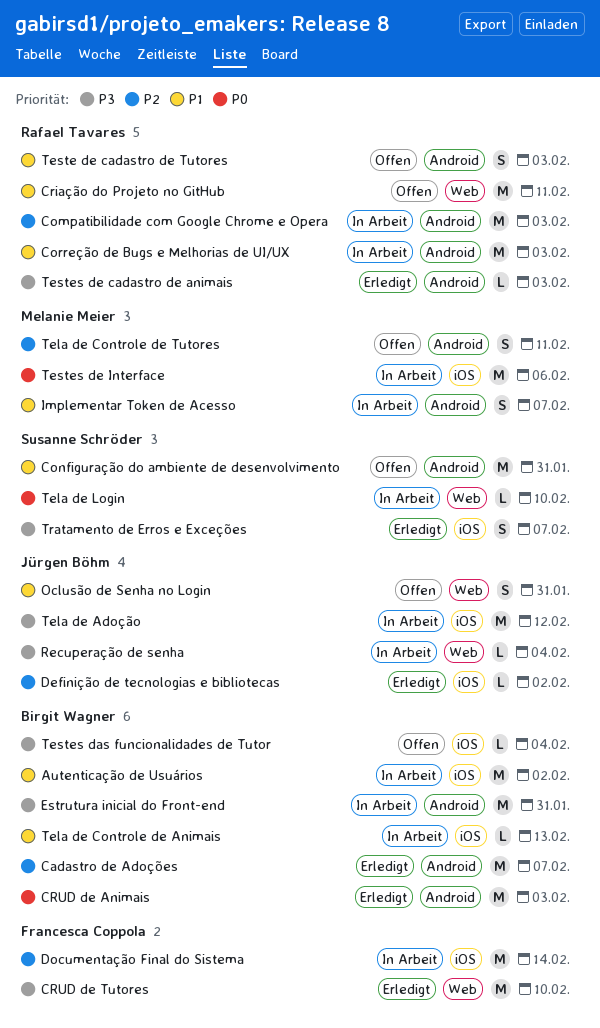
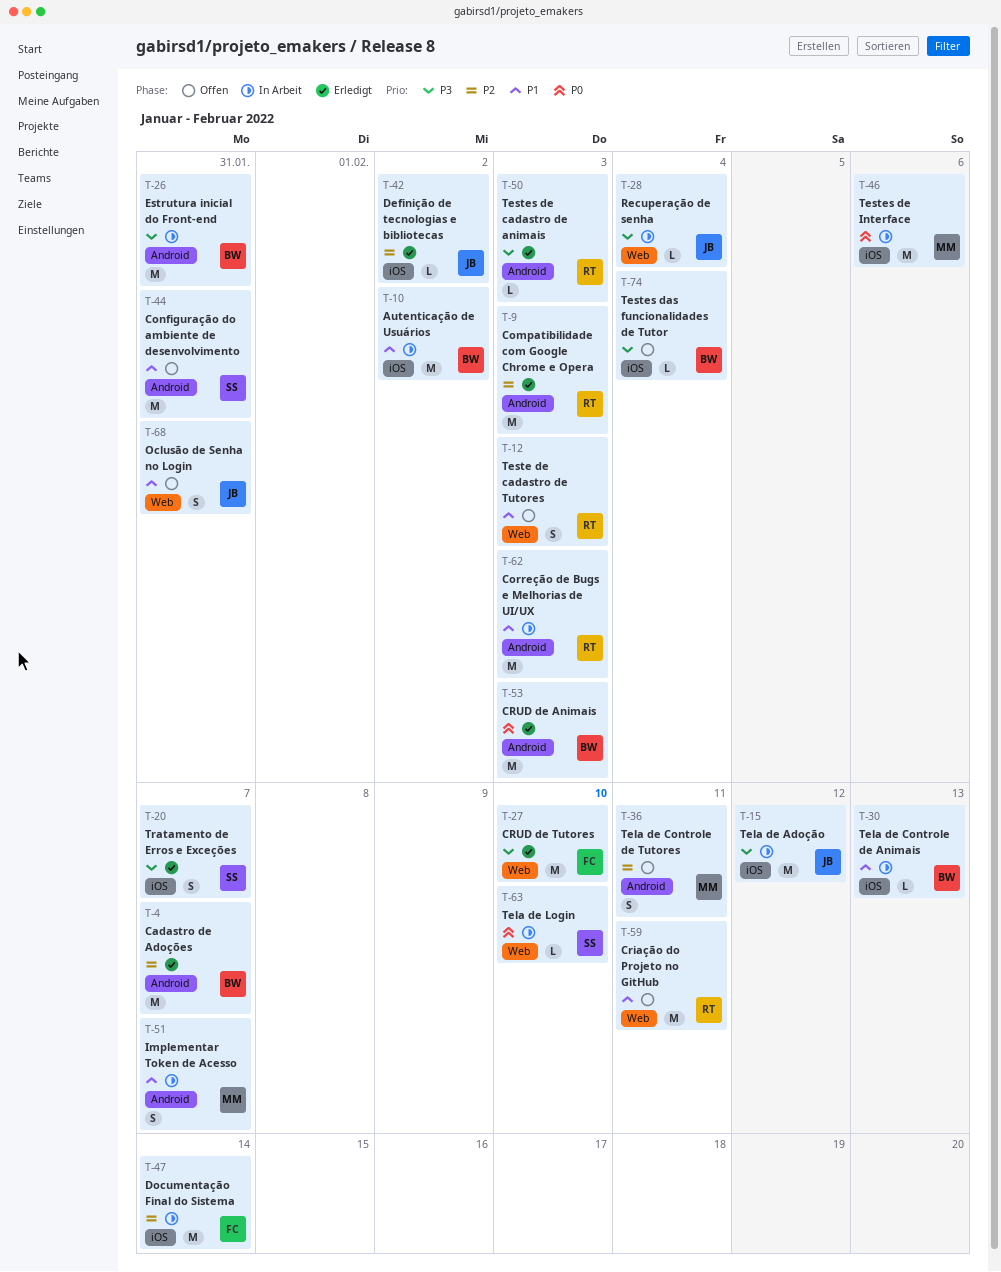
Compatibilidade com Google Chrome e Opera, status: In Arbeit -> Erledigt
Teste de cadastro de Tutores, label: Android -> Web

